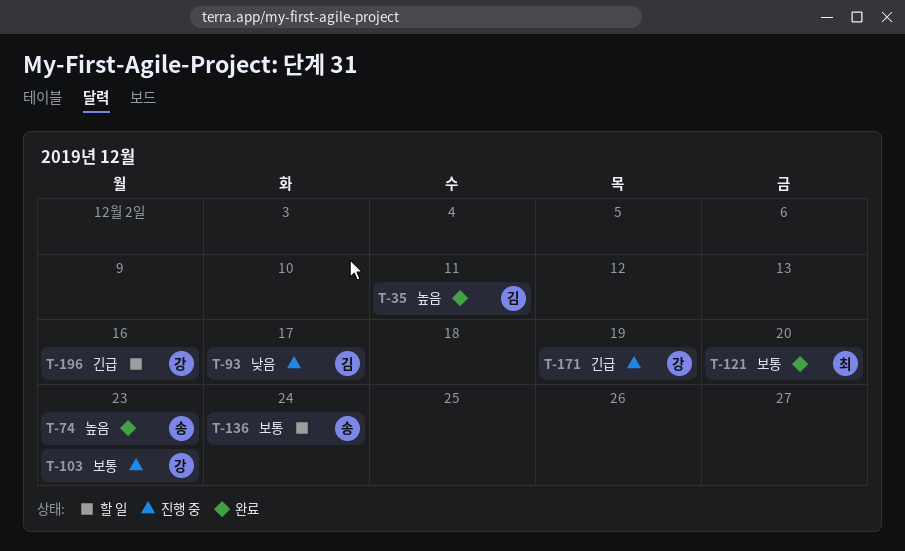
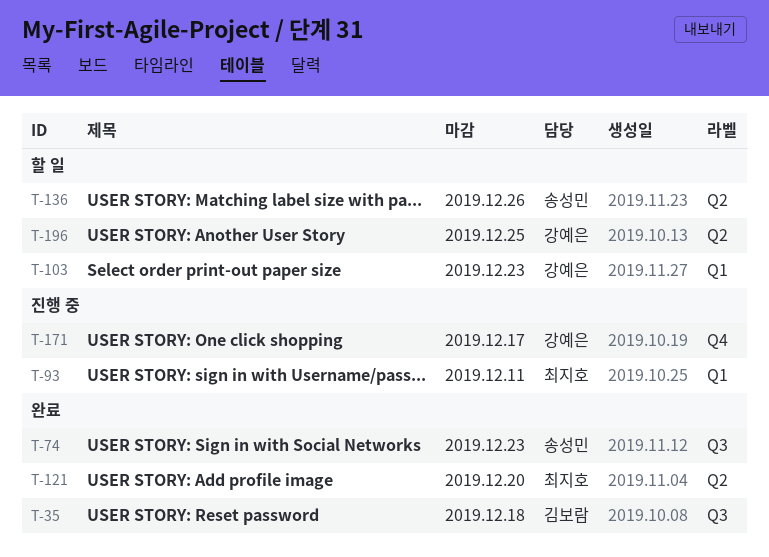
T-35, due: Dec 11 -> Dec 18
T-93, owner: 김보람 -> 최지호
T-93, due: Dec 17 -> Dec 11
T-103, status: 진행 중 -> 할 일
T-136, due: Dec 24 -> Dec 26
T-171, due: Dec 19 -> Dec 17
T-196, due: Dec 16 -> Dec 25

